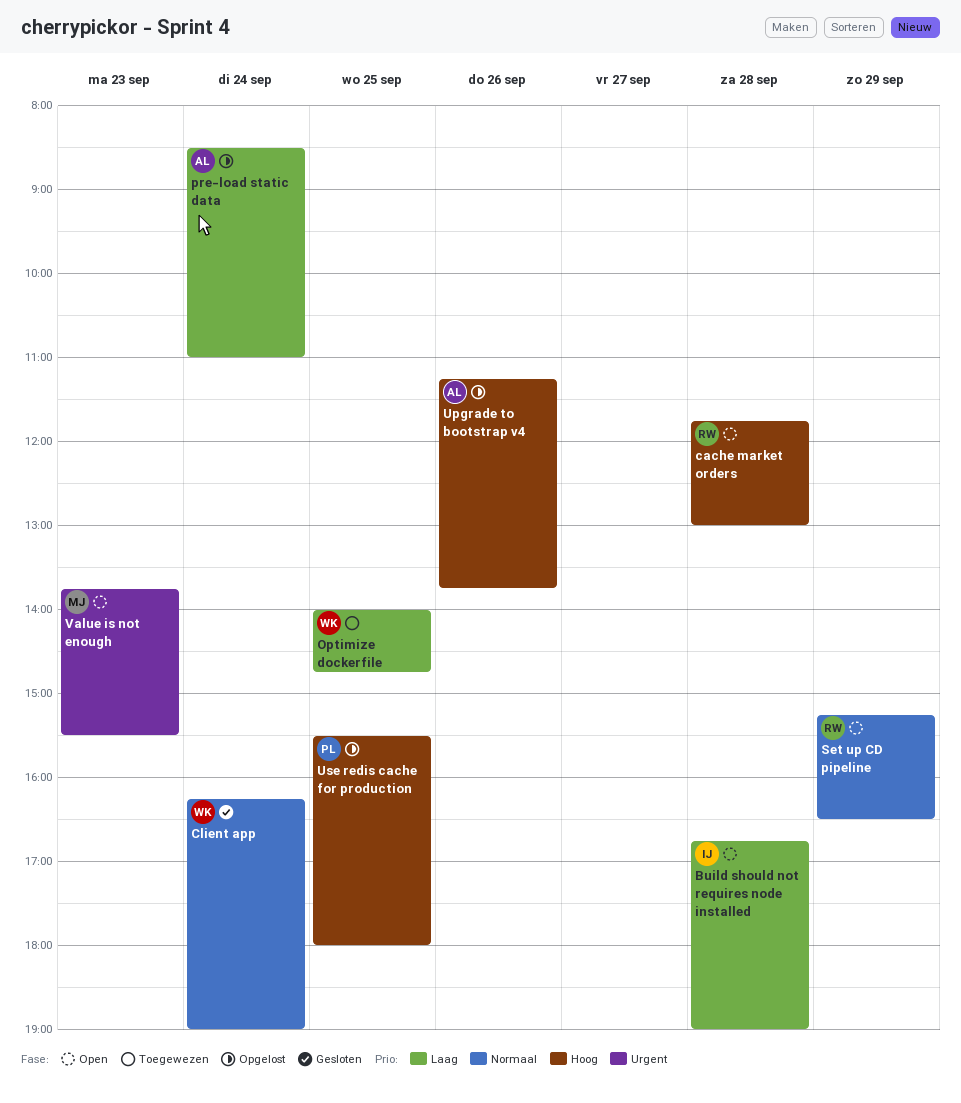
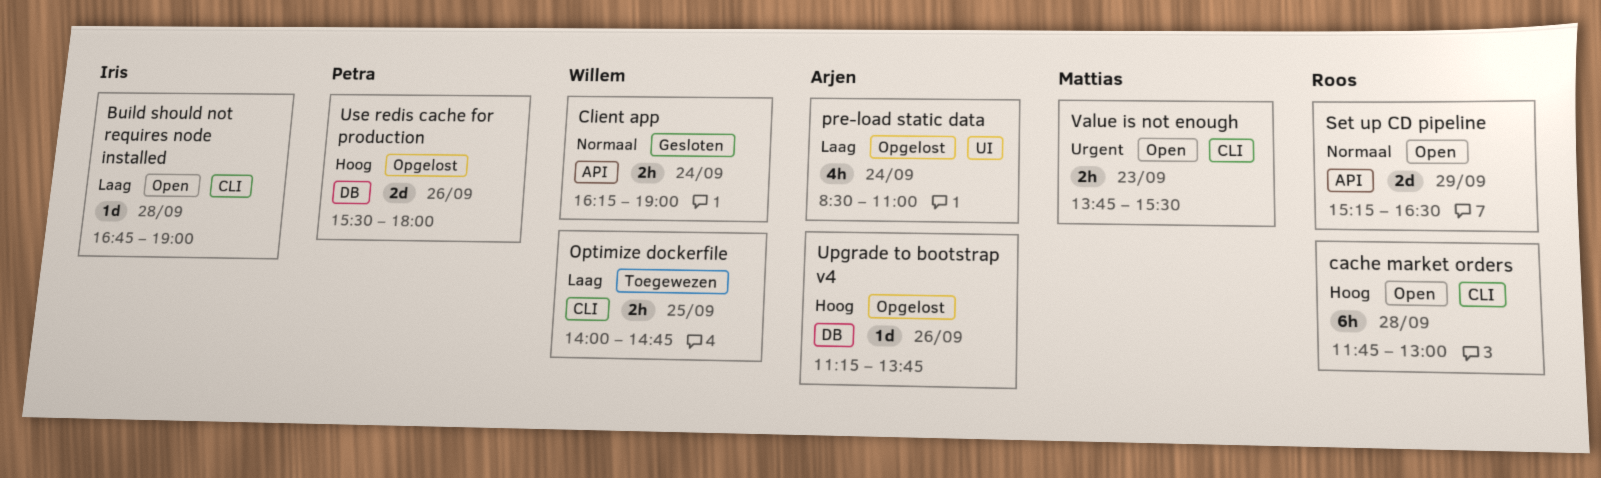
Use redis cache for production, day: Sep 25 -> Sep 26

